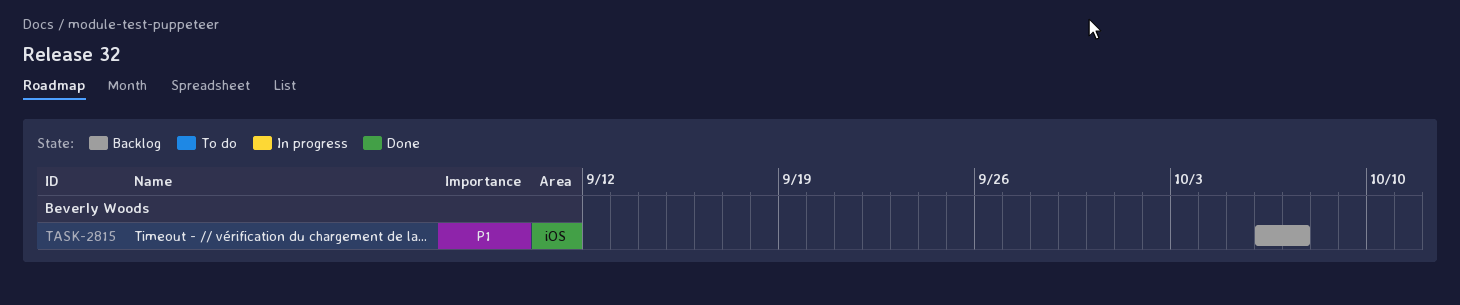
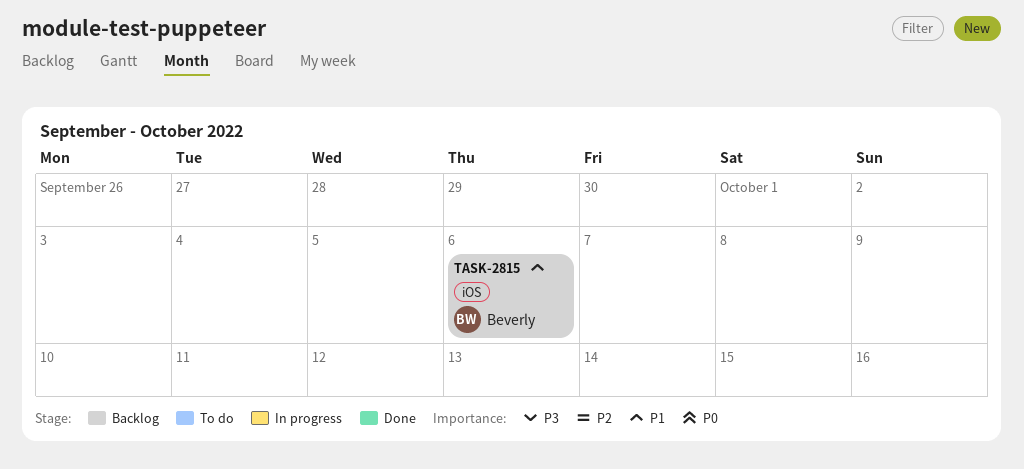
TASK-2815, due: Oct 7 -> Oct 6

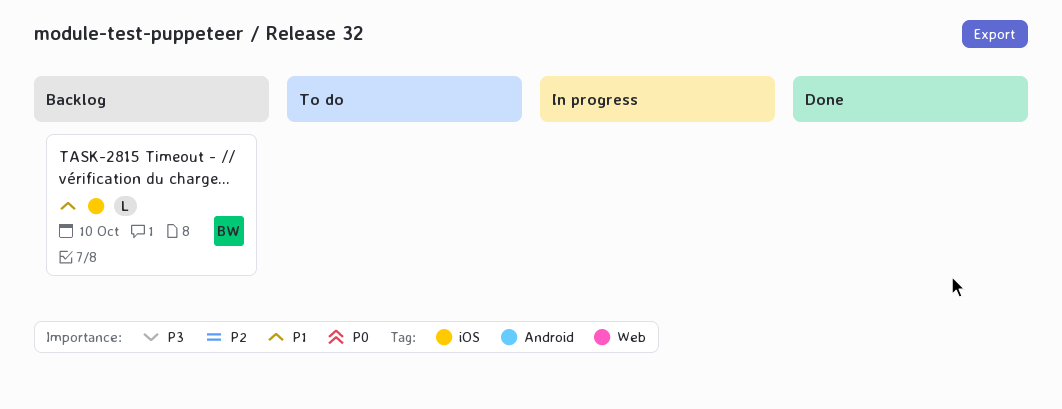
TASK-2815, due: Oct 6 -> Oct 10

